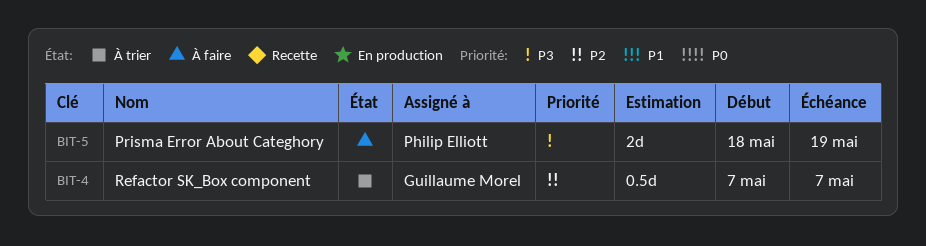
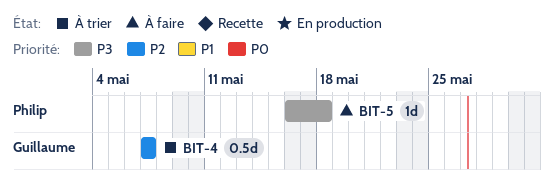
BIT-5, estimate: 2d -> 1d
BIT-5, start: May 18 -> May 16
BIT-5, due: May 19 -> May 18

